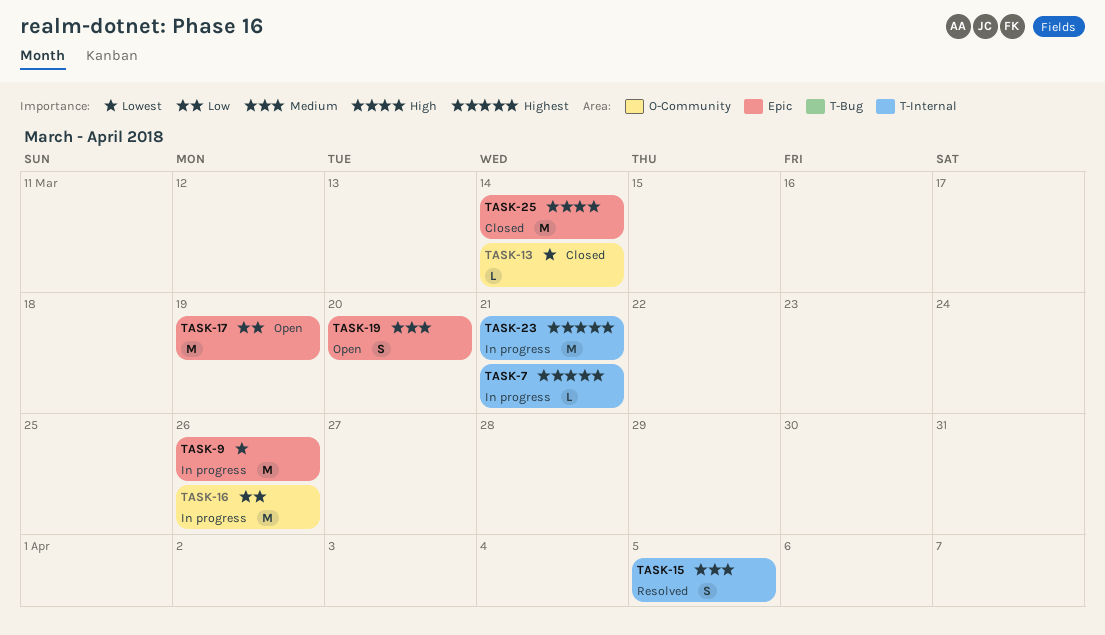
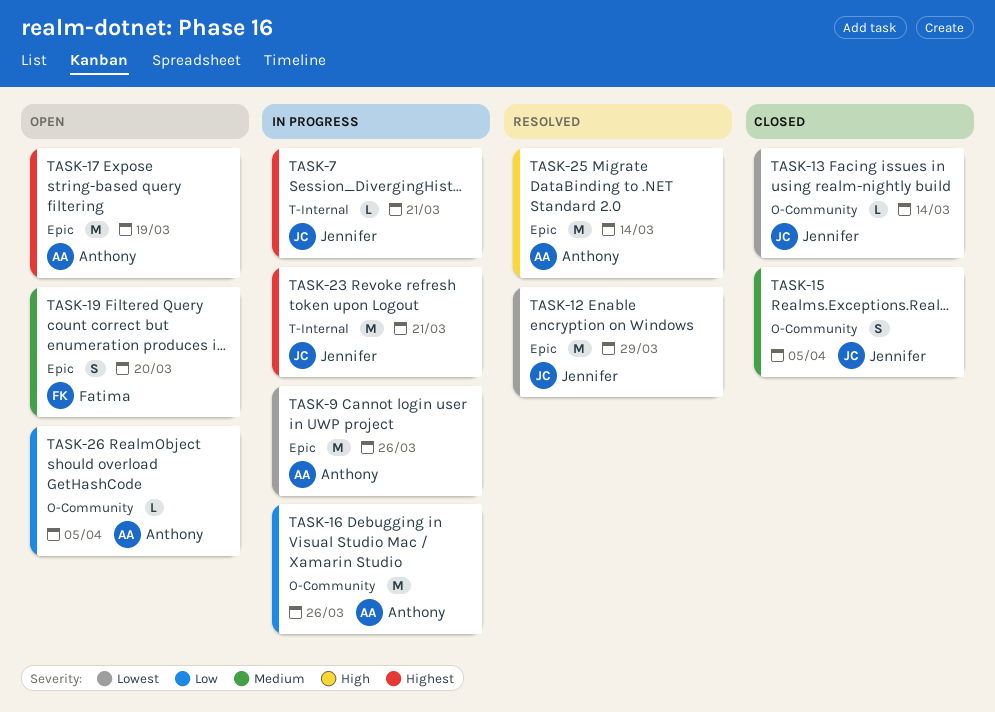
TASK-12: none -> present
TASK-15, status: Resolved -> Closed
TASK-15, label: T-Internal -> O-Community
TASK-17, priority: Low -> Highest
TASK-25, status: Closed -> Resolved
TASK-26: none -> present

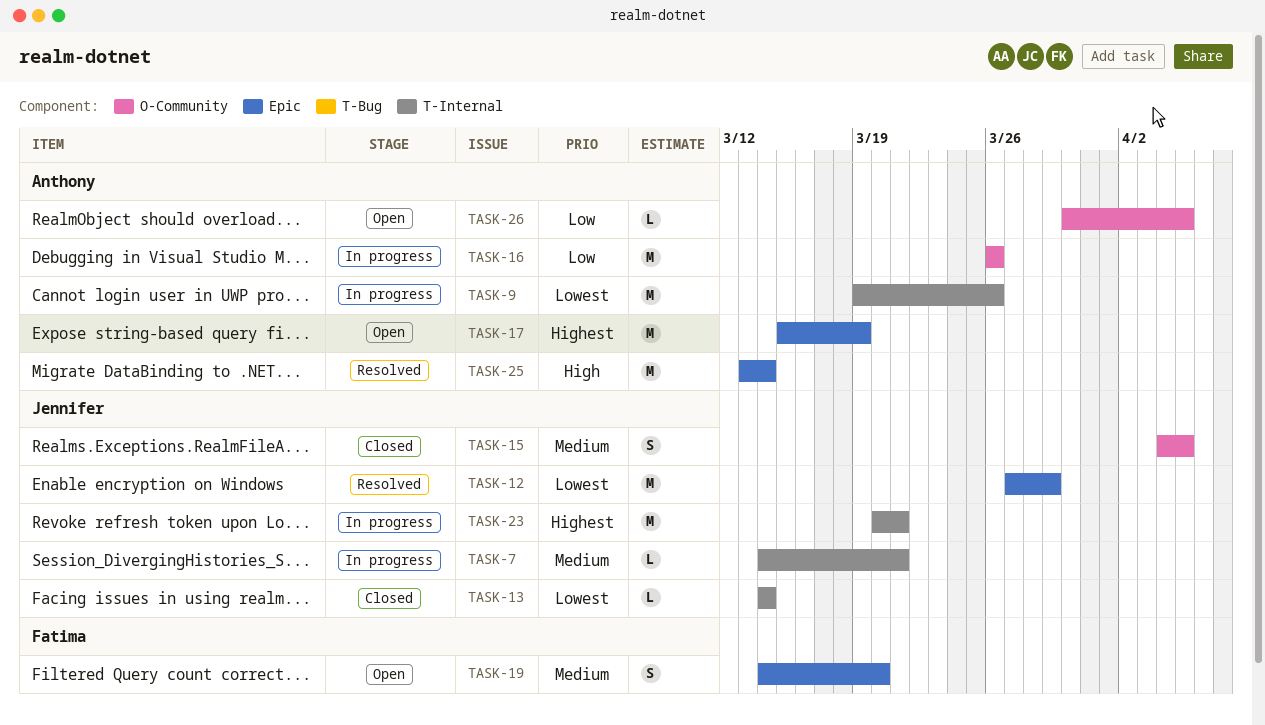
TASK-7, priority: Highest -> Medium
TASK-9, label: Epic -> T-Internal
TASK-13, label: O-Community -> T-Internal

